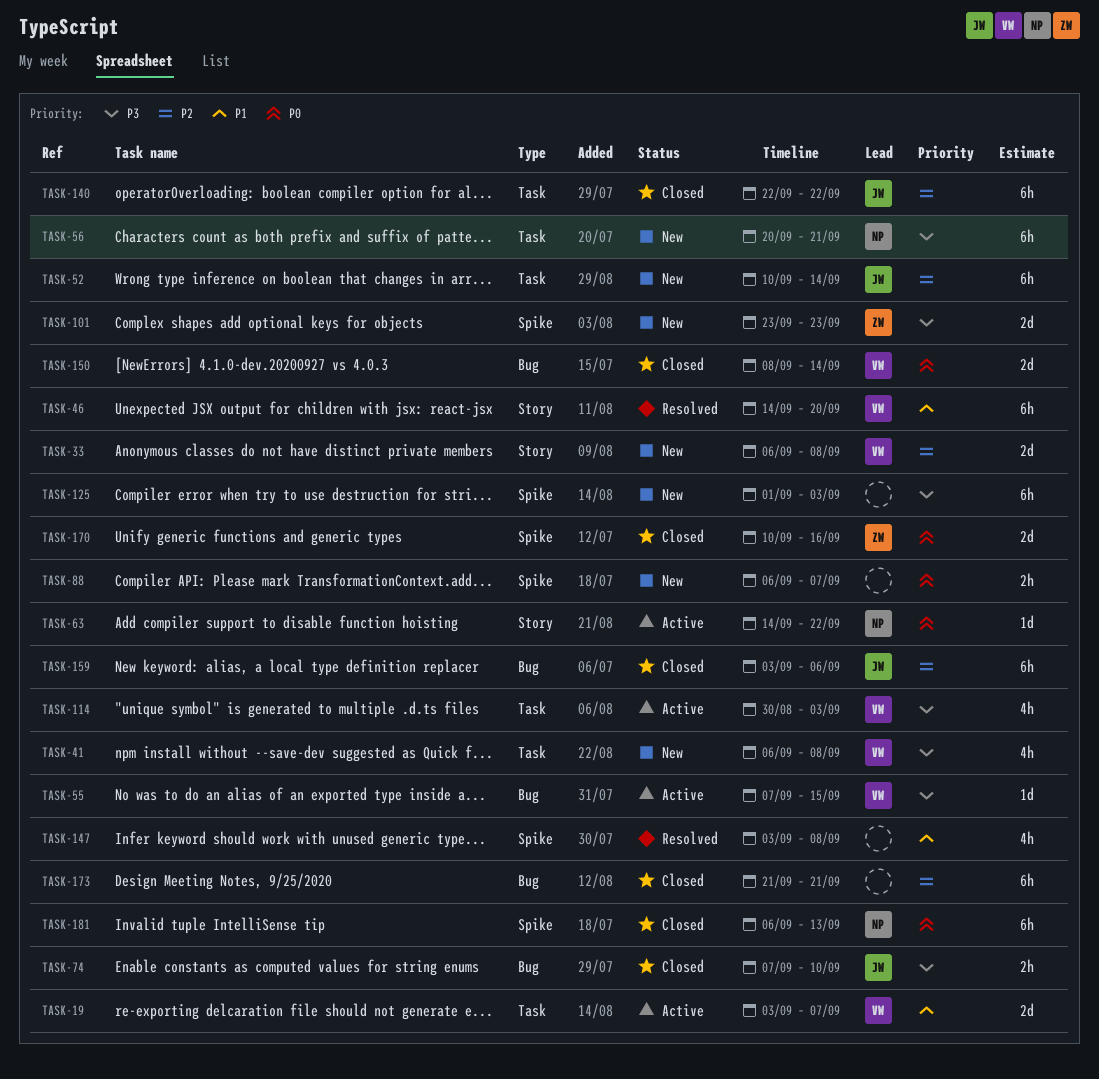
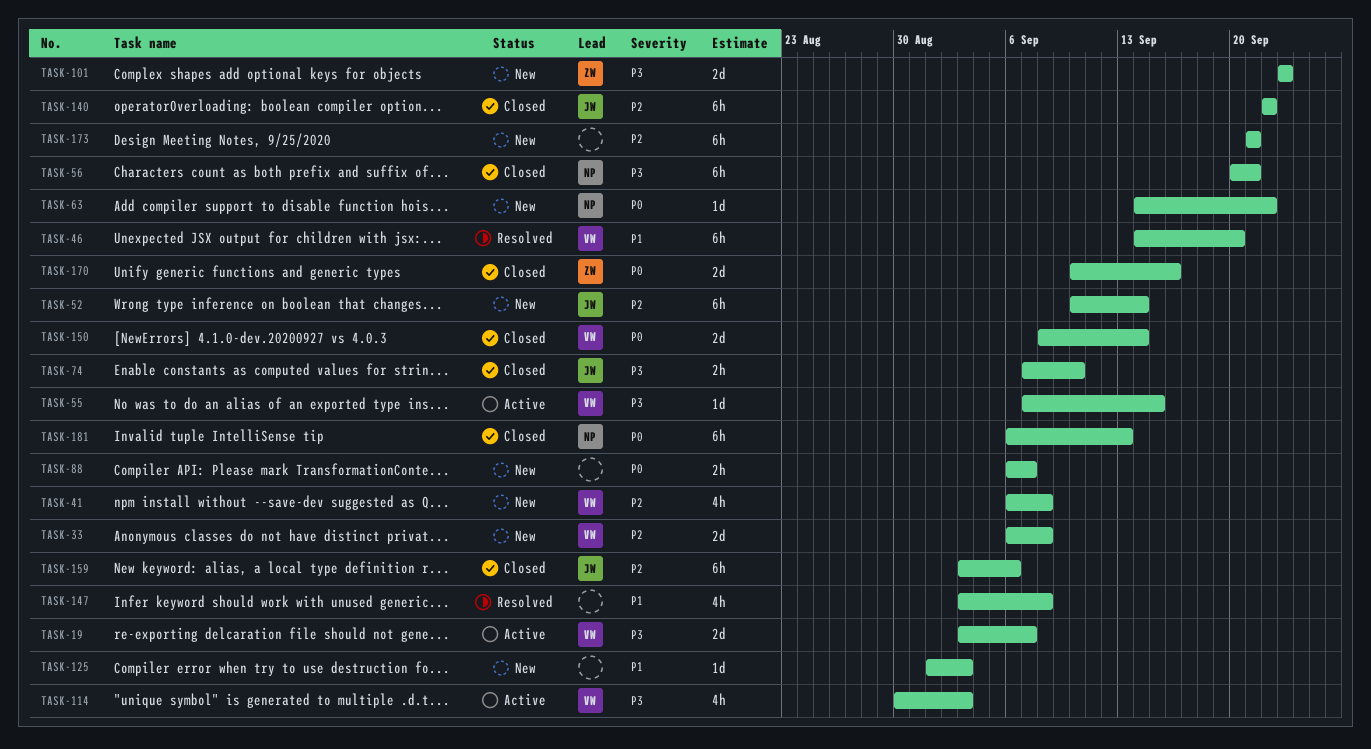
TASK-19, priority: P1 -> P3
TASK-41, priority: P3 -> P2
TASK-56, status: New -> Closed
TASK-63, status: Active -> New
TASK-125, priority: P3 -> P1
TASK-125, estimate: 6h -> 1d
TASK-173, status: Closed -> New

